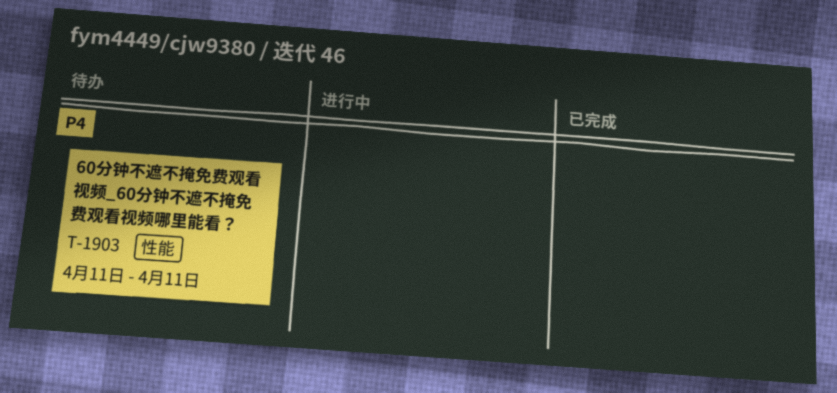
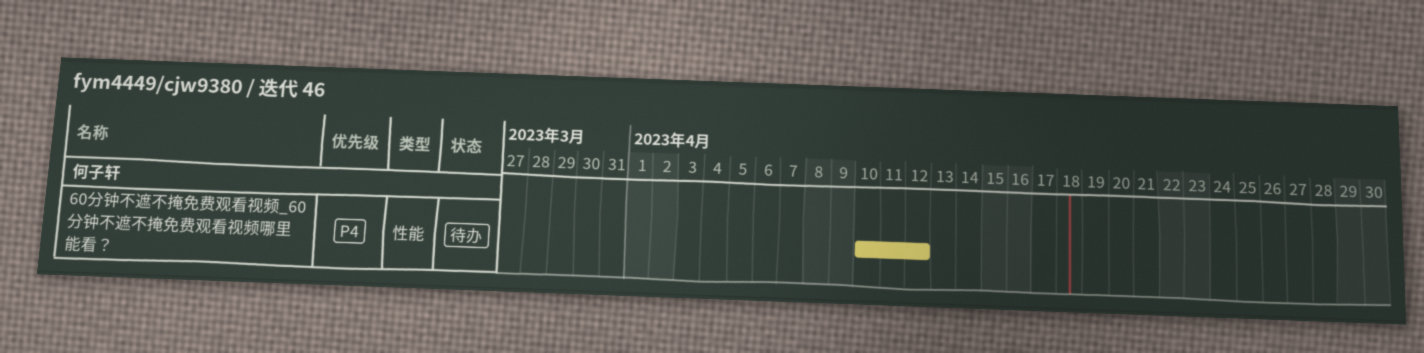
60分钟不遮不掩免费观看视频_60分钟不遮不掩免费观看视频哪里能看？, start: Apr 11 -> Apr 10
60分钟不遮不掩免费观看视频_60分钟不遮不掩免费观看视频哪里能看？, due: Apr 11 -> Apr 12

